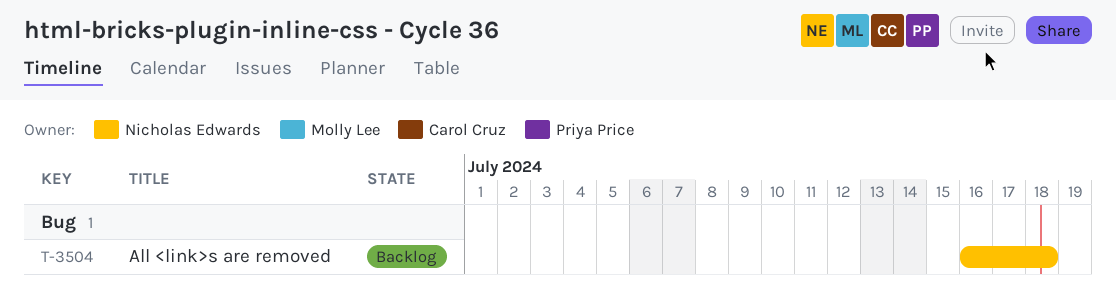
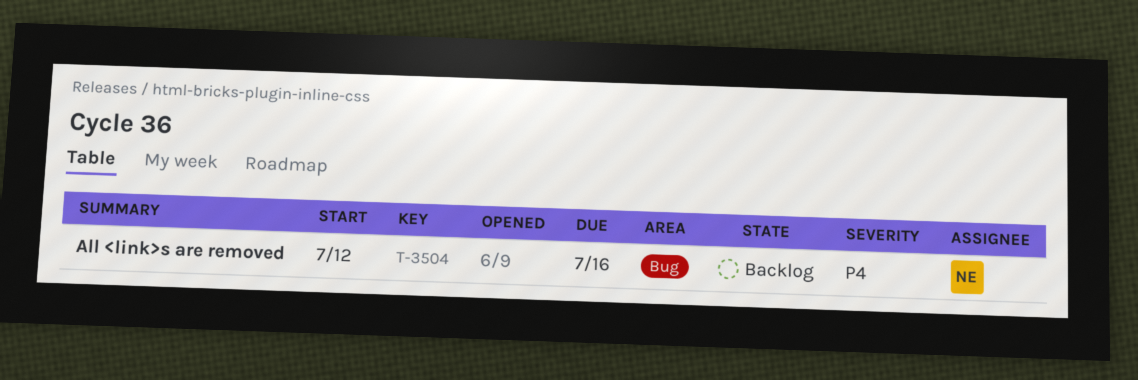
T-3504, start: Jul 16 -> Jul 12
T-3504, due: Jul 18 -> Jul 16

